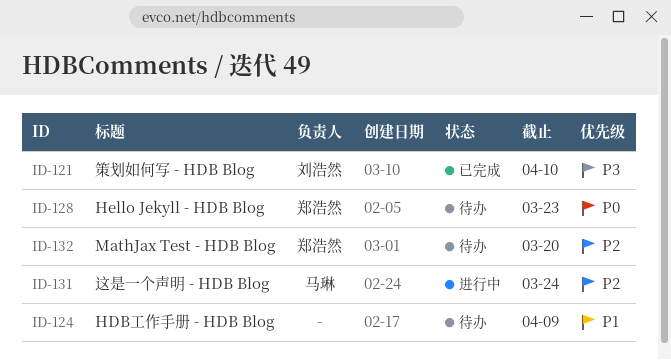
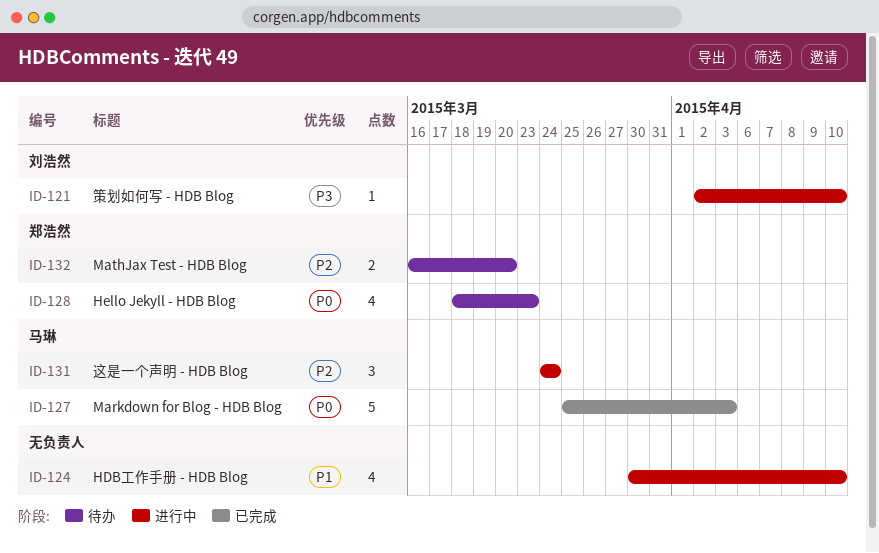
ID-121, status: 已完成 -> 进行中
ID-124, status: 待办 -> 进行中
ID-124, due: Apr 9 -> Apr 10
ID-127: none -> present

